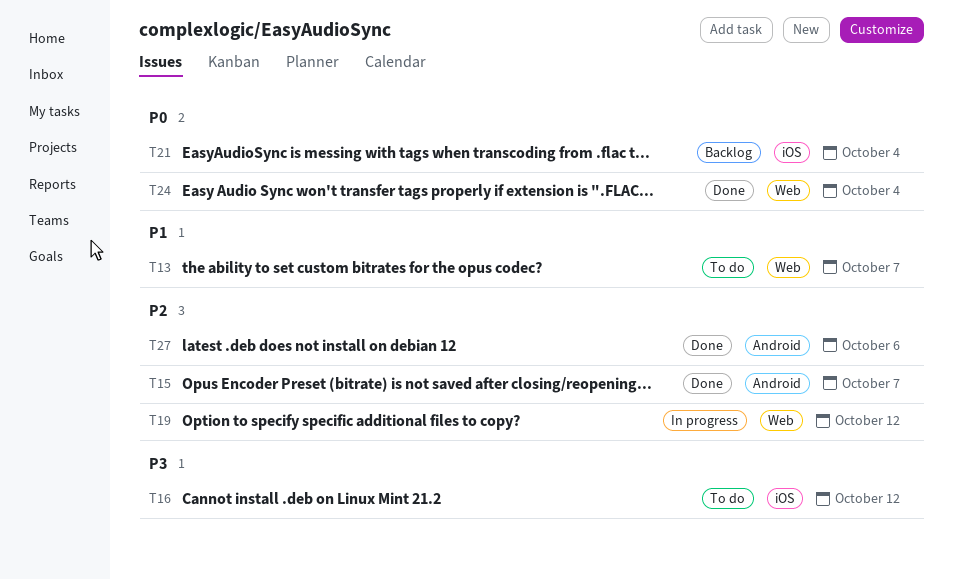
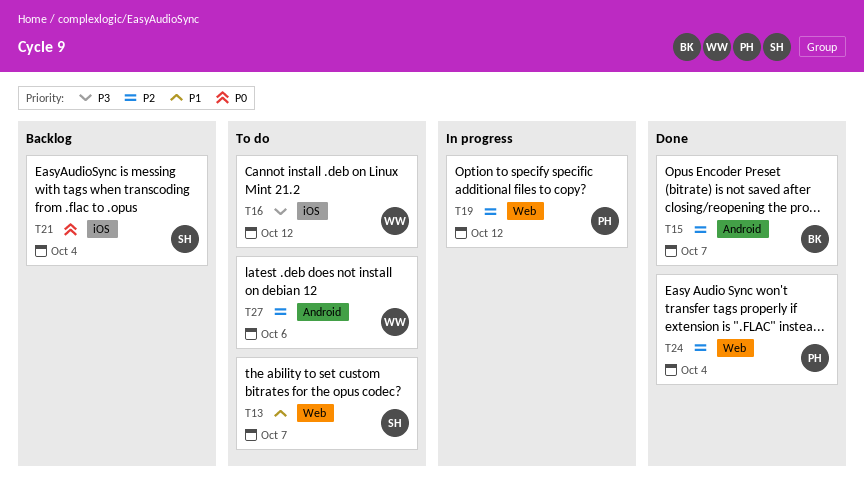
T24, priority: P0 -> P2
T27, status: Done -> To do

